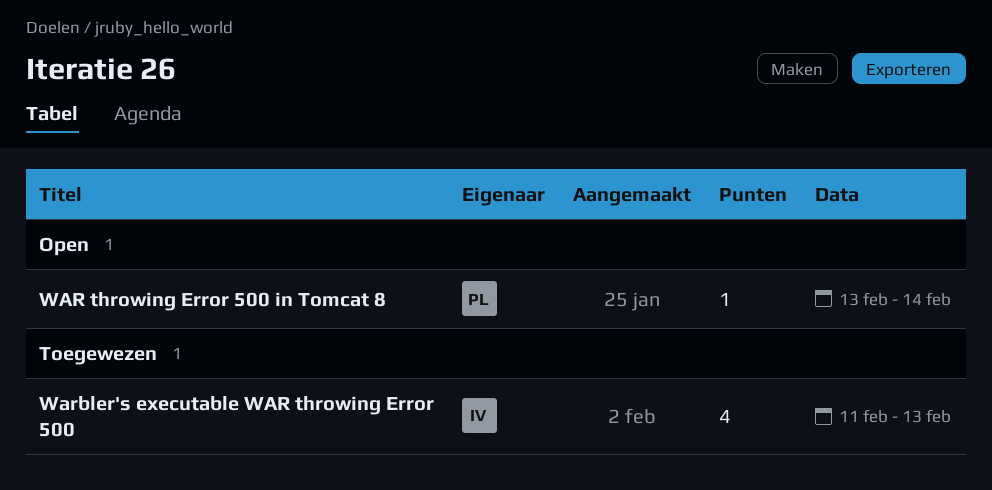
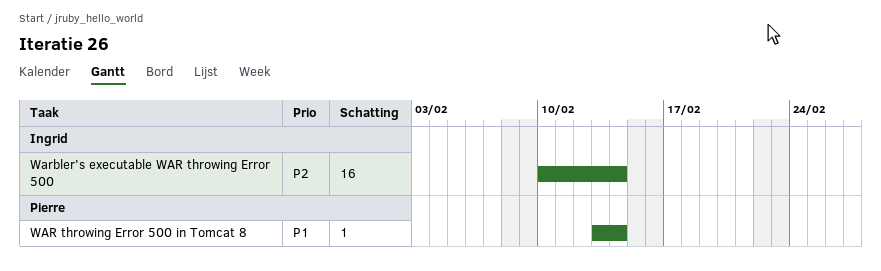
Warbler's executable WAR throwing Error 500, estimate: 4 -> 16
Warbler's executable WAR throwing Error 500, start: Feb 11 -> Feb 10
Warbler's executable WAR throwing Error 500, due: Feb 13 -> Feb 14

